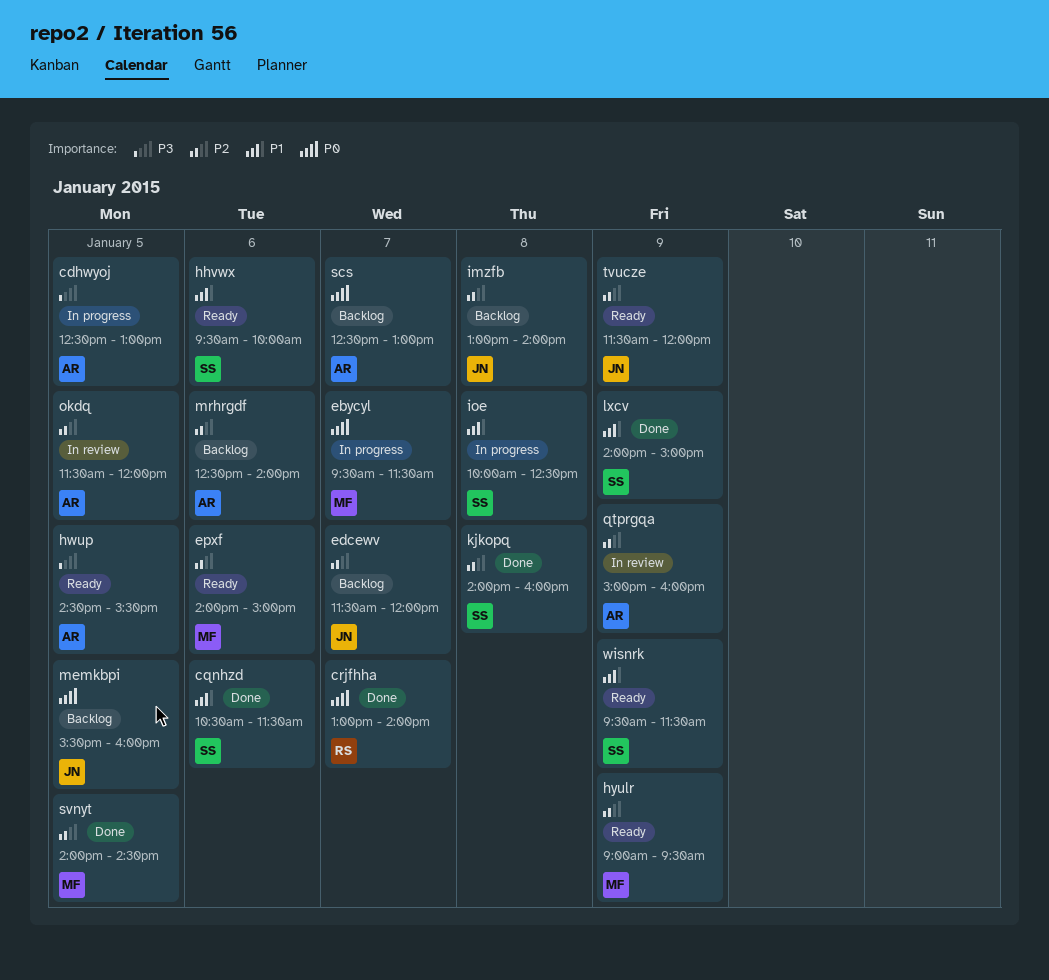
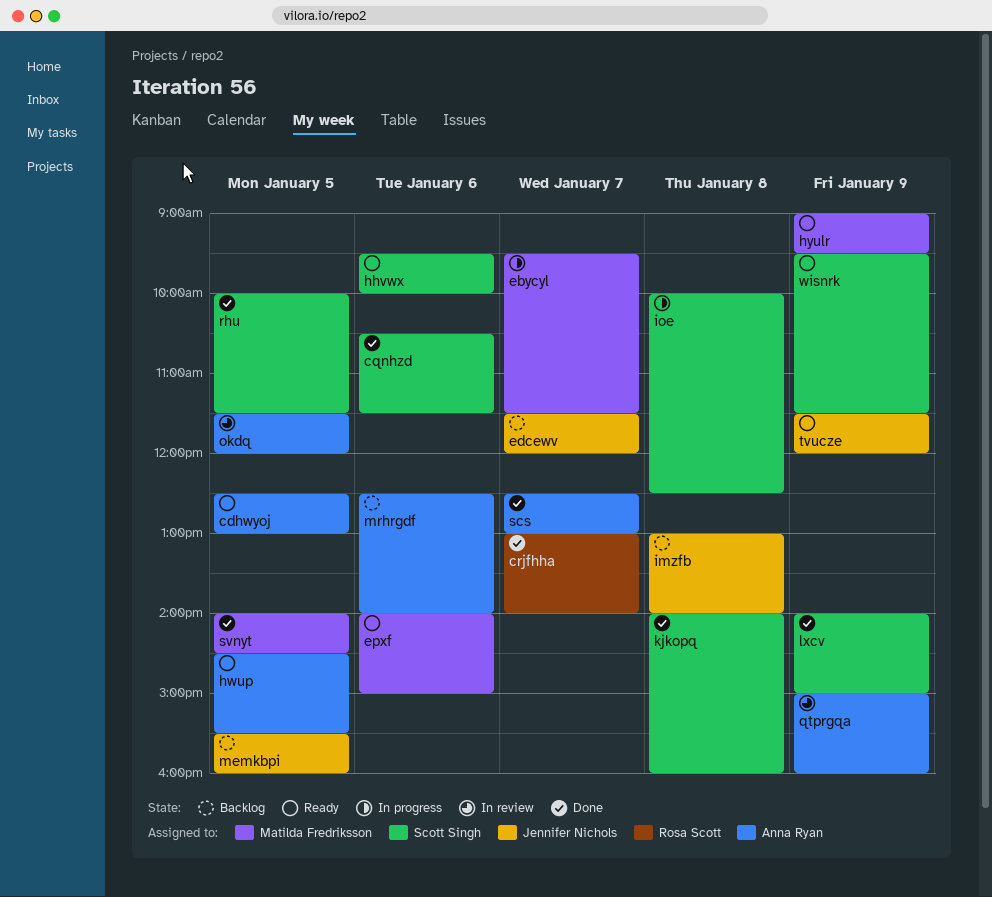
cdhwyoj, status: In progress -> Ready
rhu: none -> present
scs, status: Backlog -> Done

